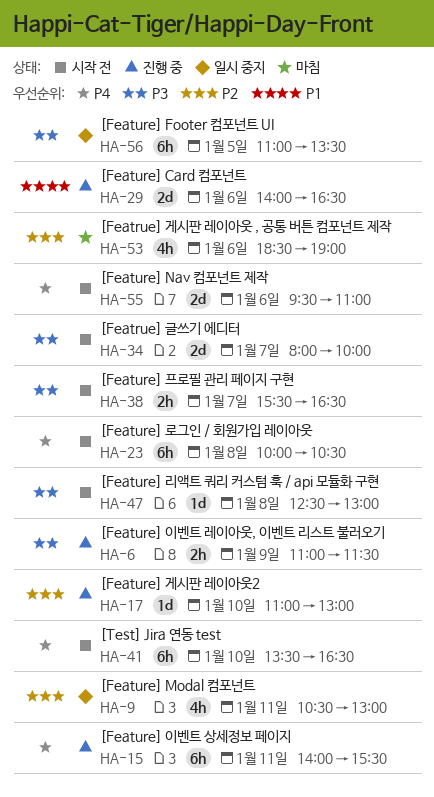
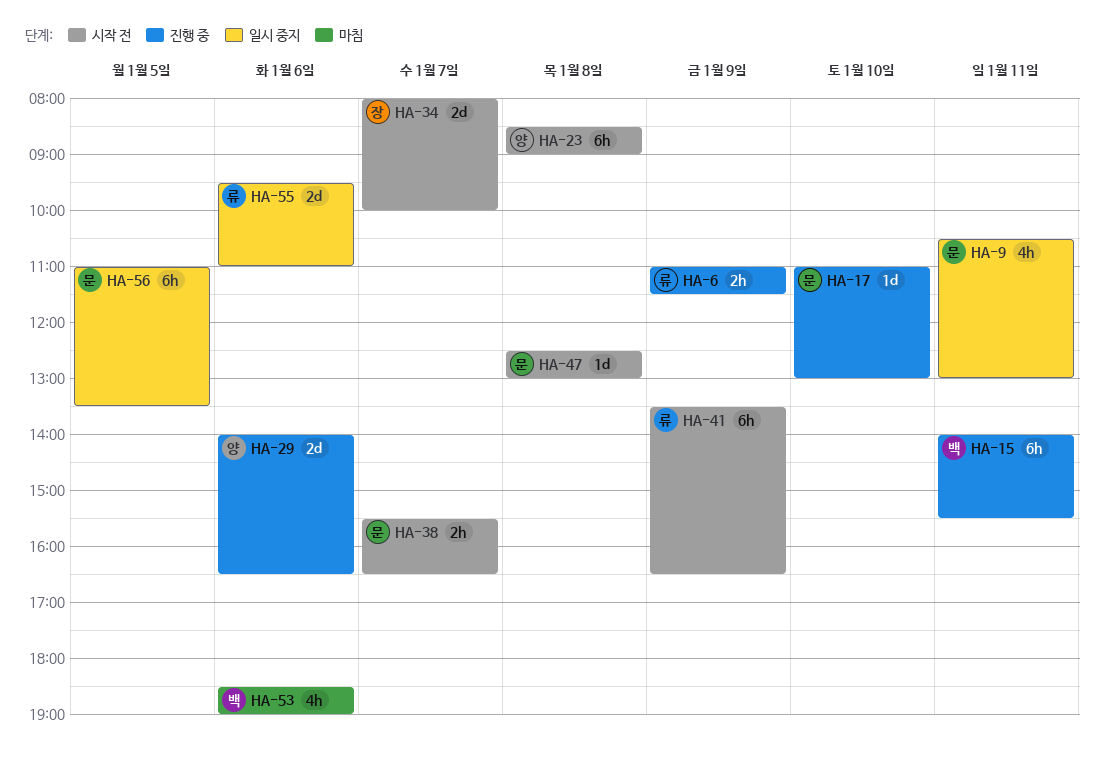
HA-23, begins: 10:00 -> 08:30
HA-23, ends: 10:30 -> 09:00
HA-41, day: Jan 10 -> Jan 9
HA-55, status: 시작 전 -> 일시 중지

